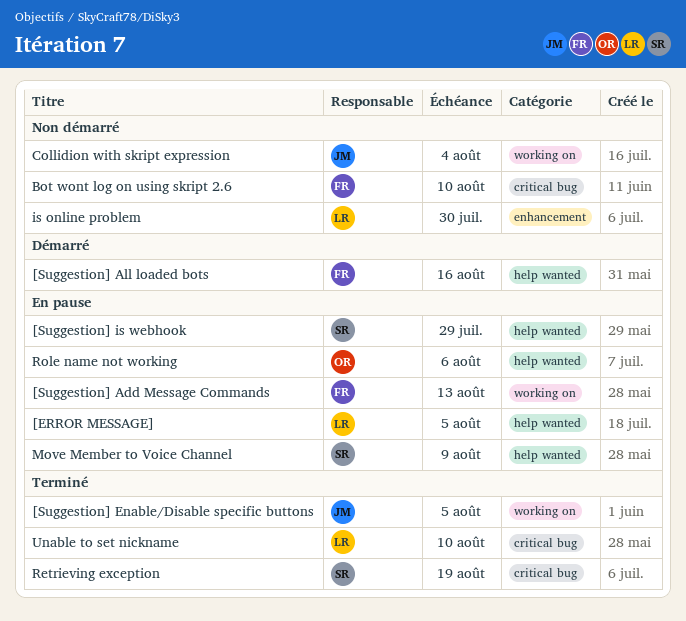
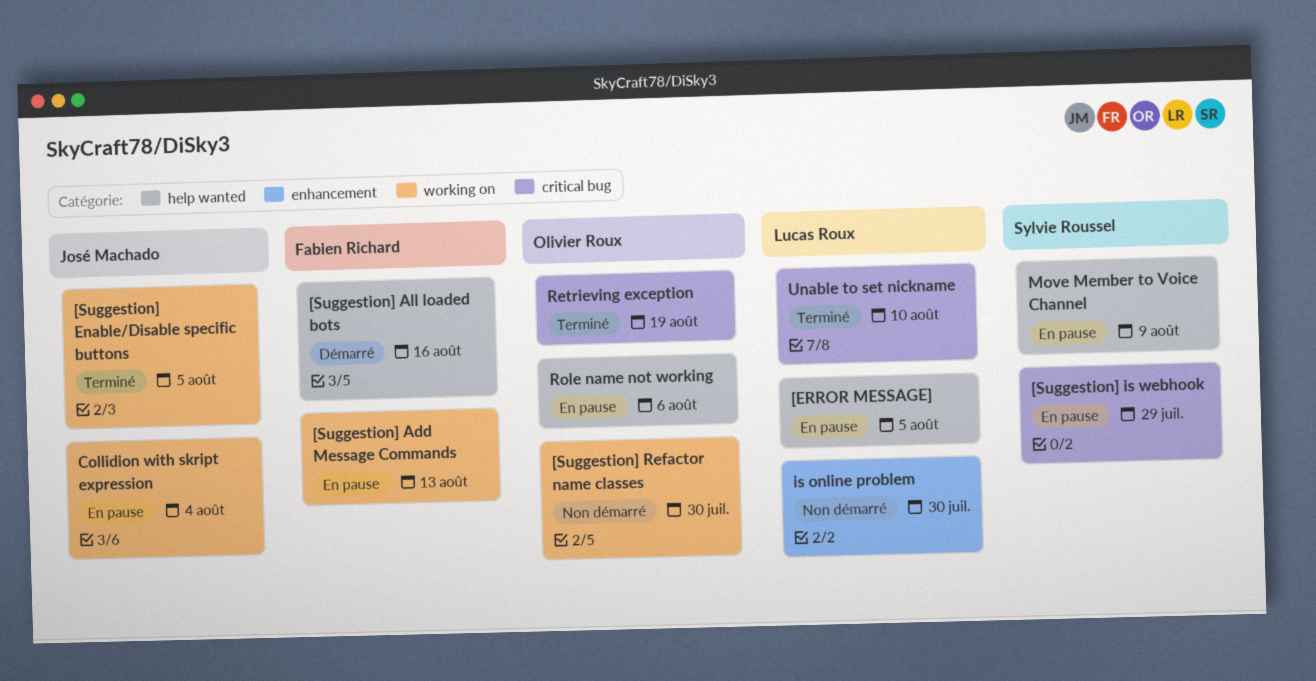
[Suggestion] is webhook, label: help wanted -> critical bug
[Suggestion] Refactor name classes: none -> present
Bot wont log on using skript 2.6: present -> none
Collidion with skript expression, status: Non démarré -> En pause
Retrieving exception, owner: Sylvie Roussel -> Olivier Roux

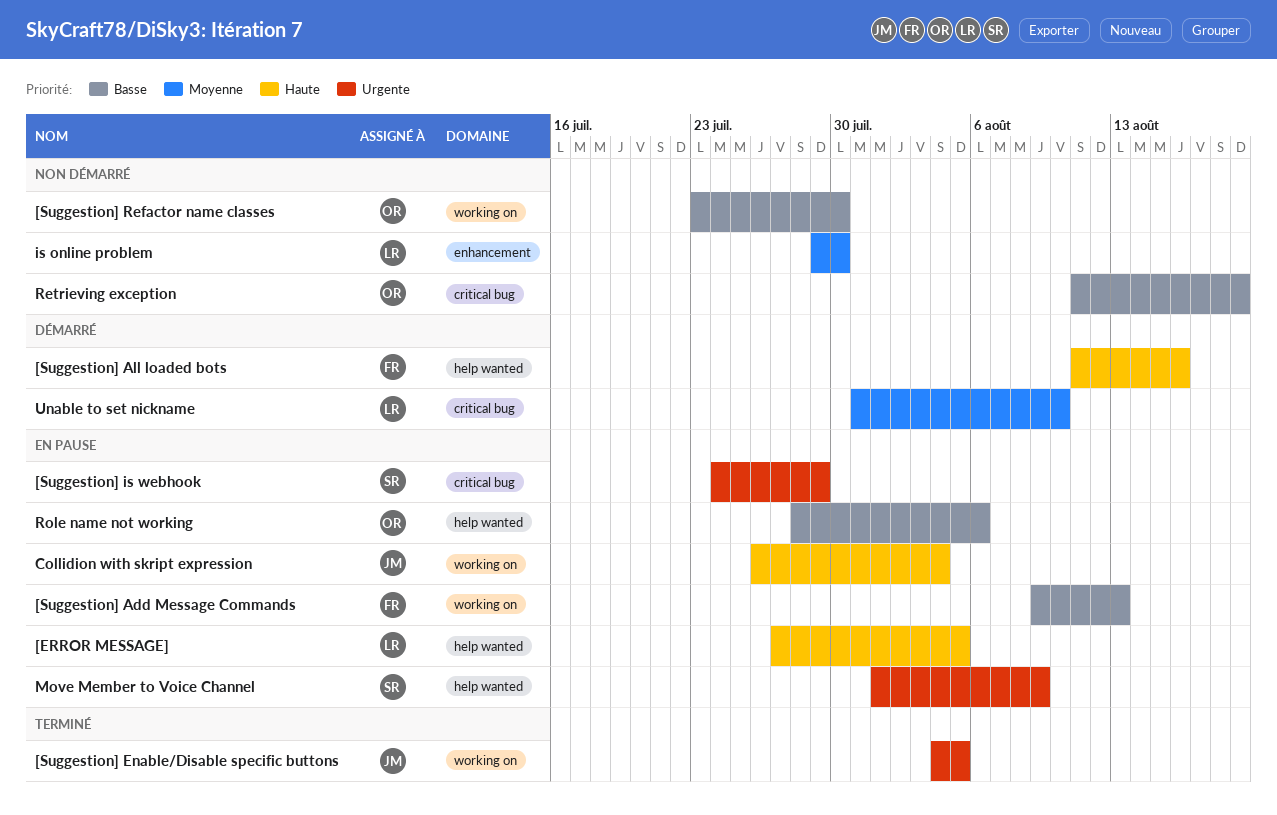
Retrieving exception, status: Terminé -> Non démarré
Unable to set nickname, status: Terminé -> Démarré

